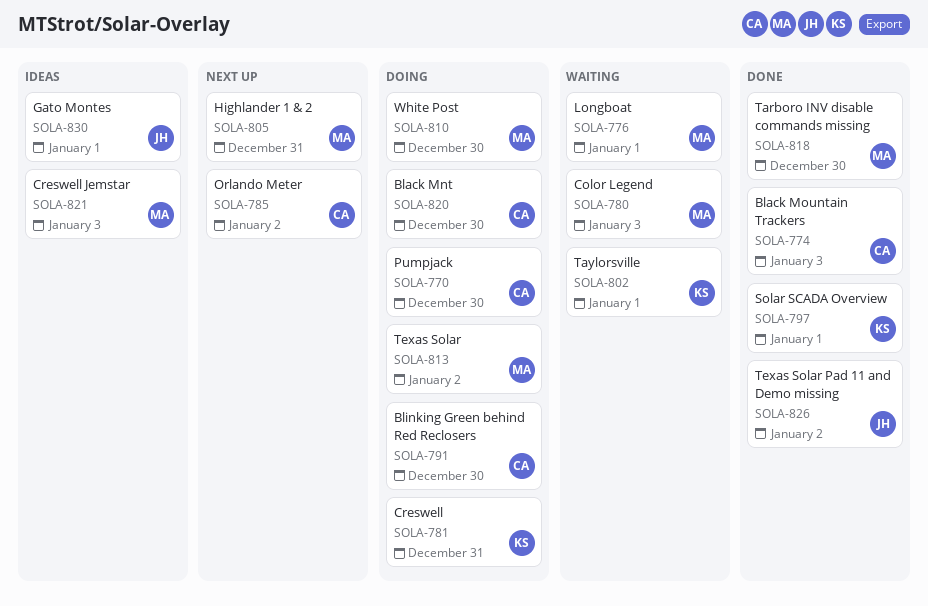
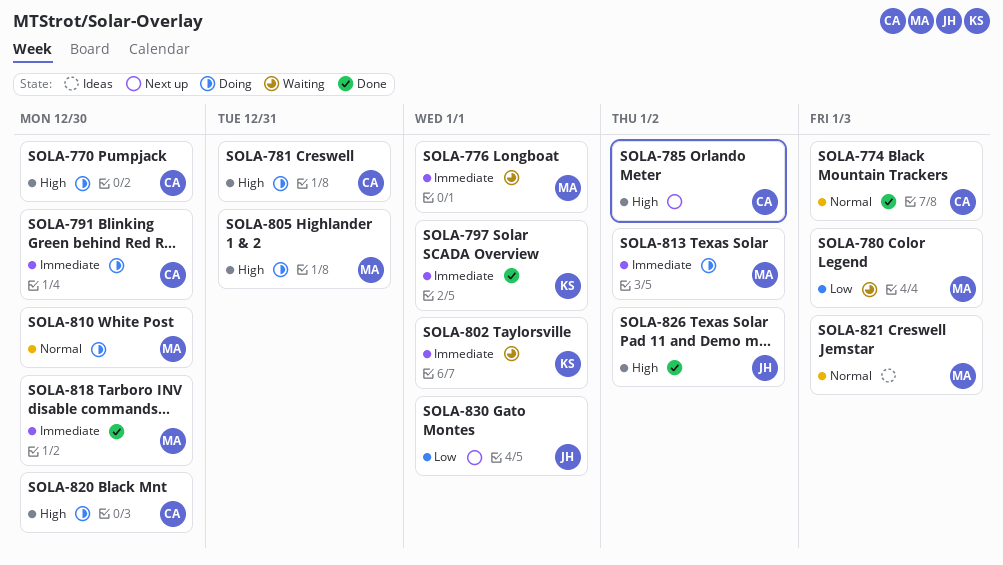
SOLA-781, owner: KS -> CA
SOLA-805, status: Next up -> Doing
SOLA-830, status: Ideas -> Next up

